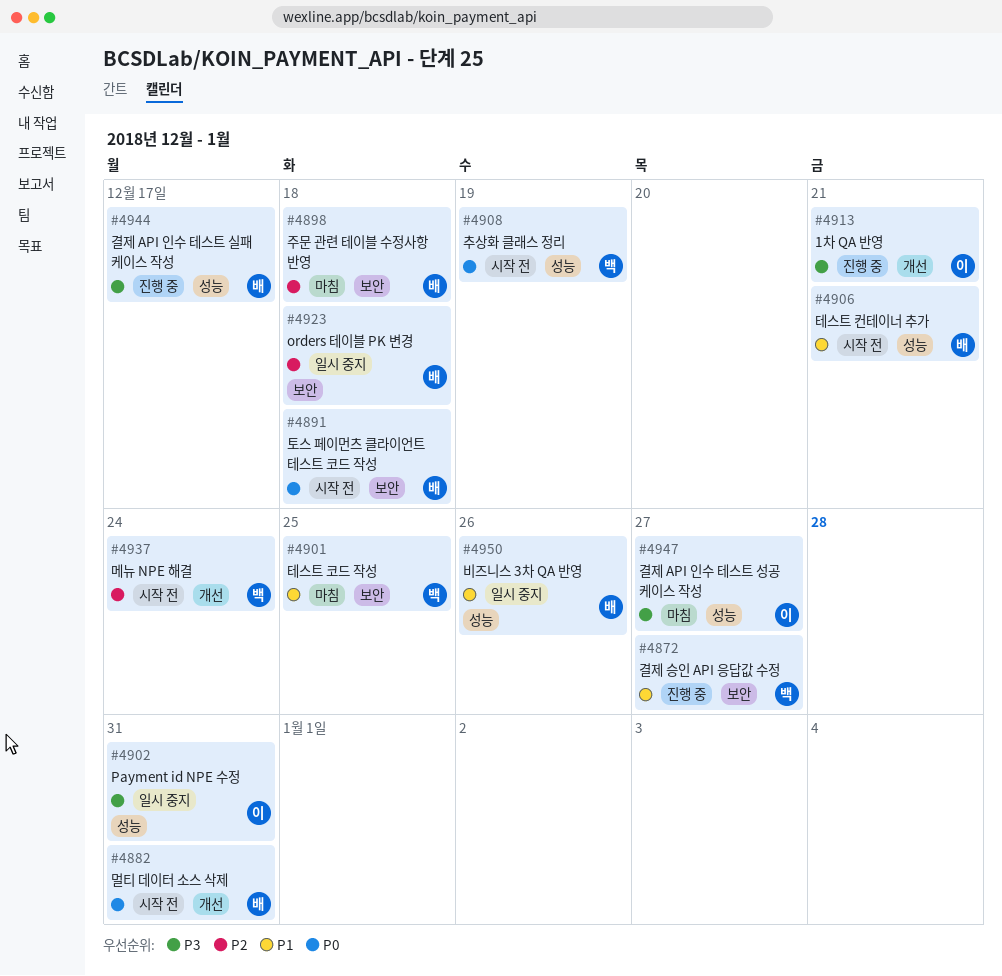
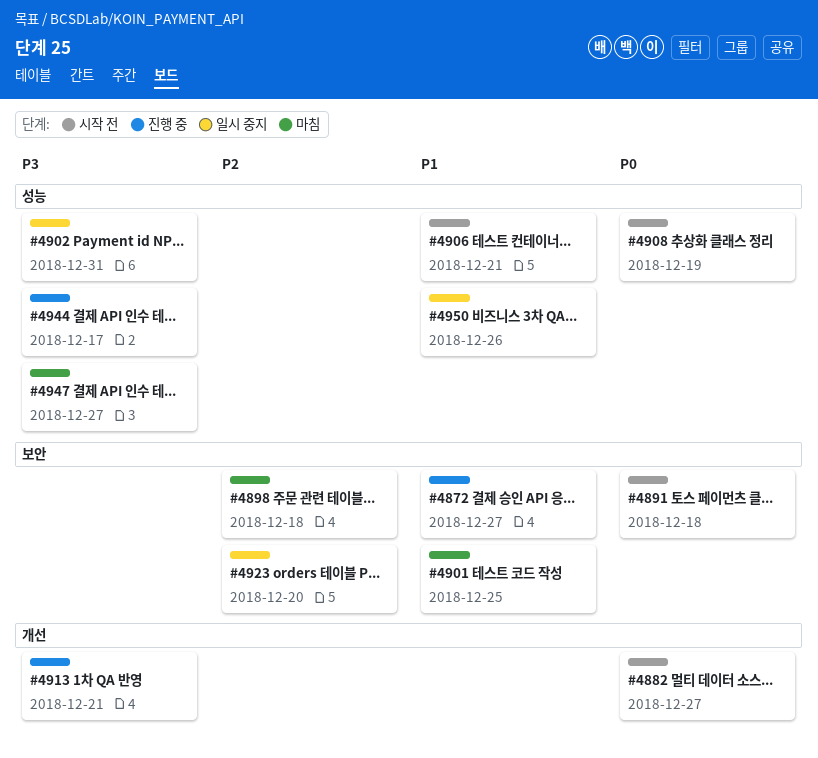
#4882, due: Dec 31 -> Dec 27
#4923, due: Dec 18 -> Dec 20
#4937: present -> none

